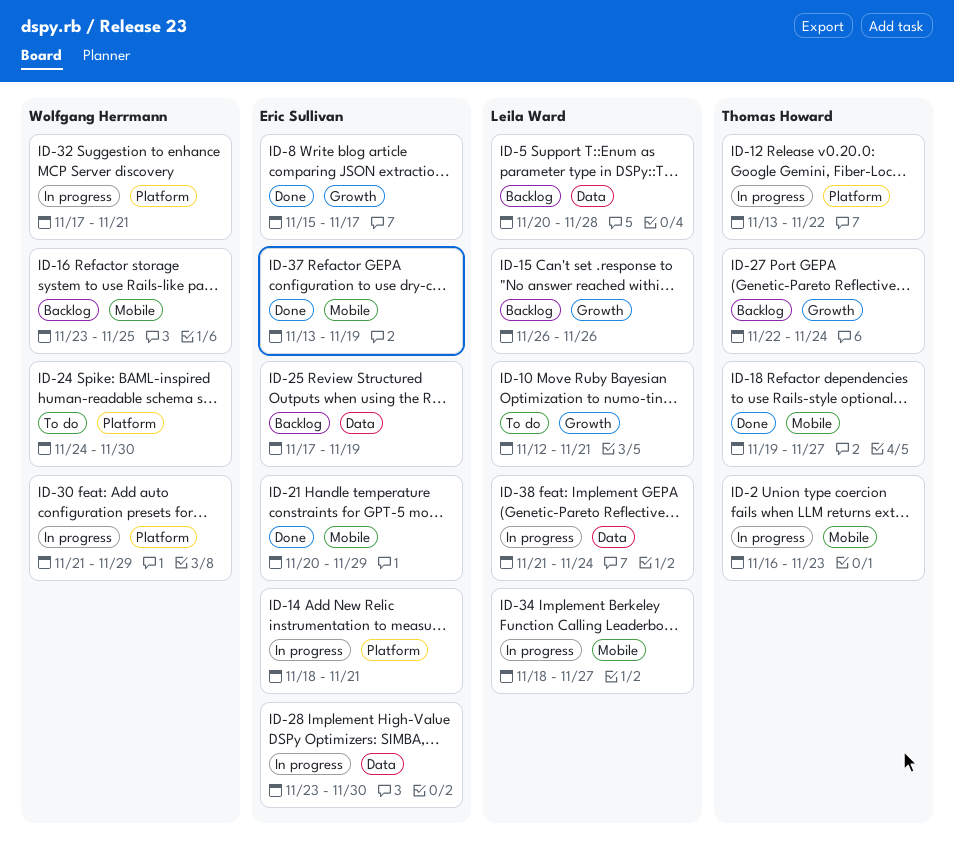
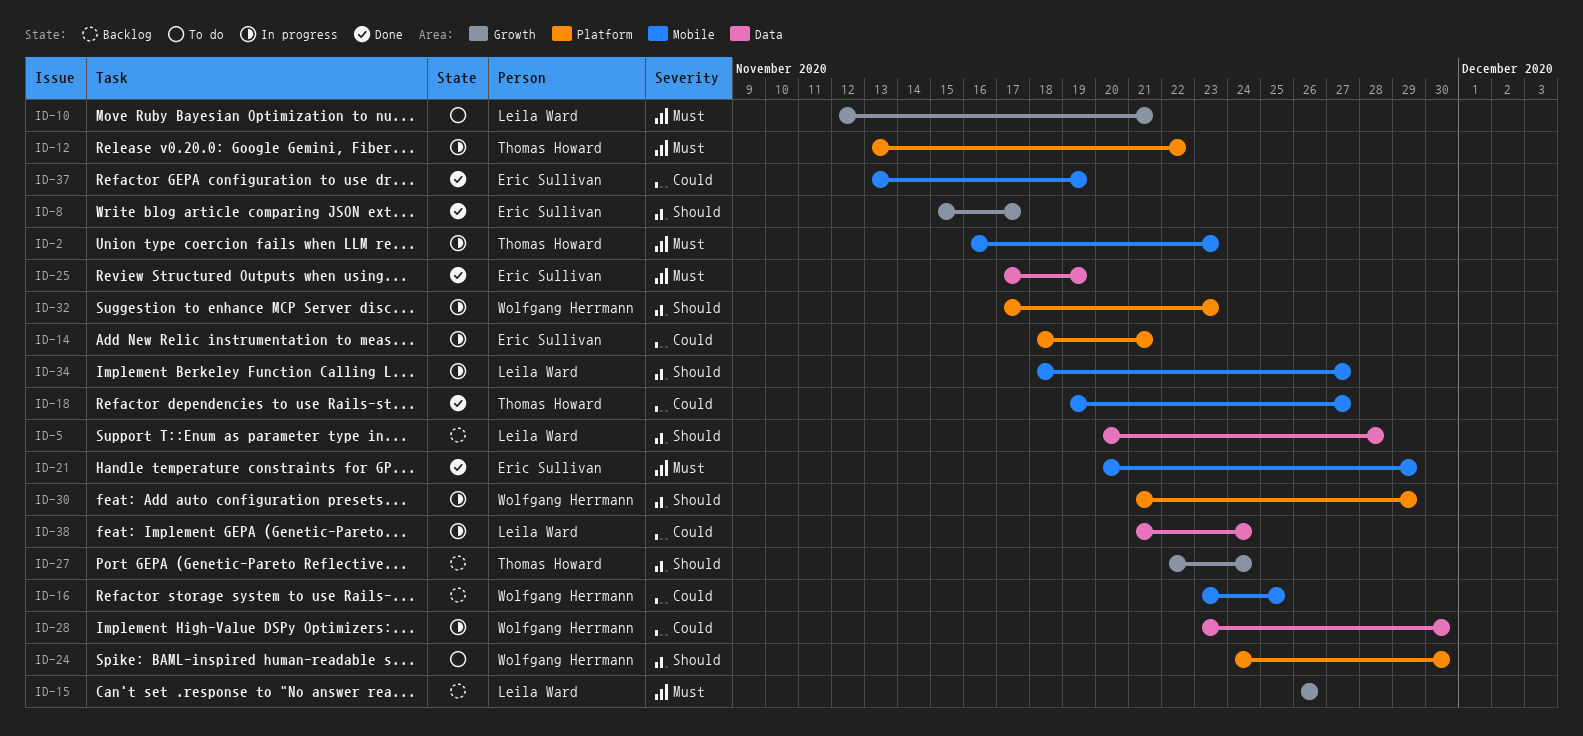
ID-25, status: Backlog -> Done
ID-28, owner: Eric Sullivan -> Wolfgang Herrmann
ID-32, due: Nov 21 -> Nov 23

